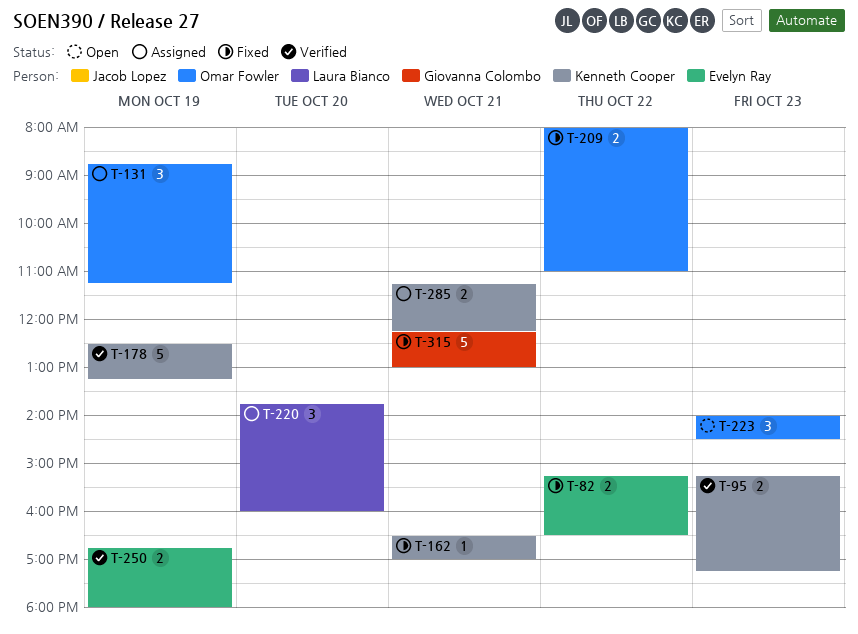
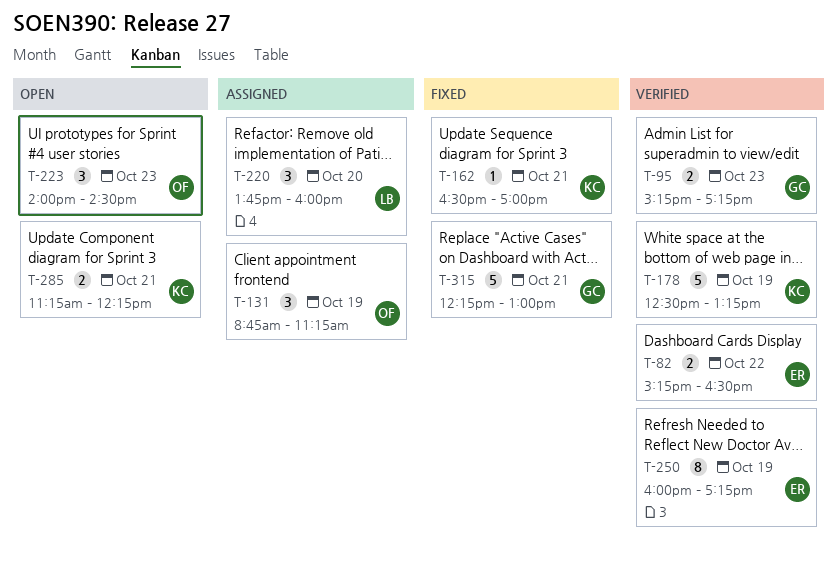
T-82, status: Fixed -> Verified
T-95, owner: Kenneth Cooper -> Giovanna Colombo
T-209: present -> none
T-250, estimate: 2 -> 8
T-250, begins: 16:45 -> 16:00
T-250, ends: 18:00 -> 17:15
T-285, status: Assigned -> Open

